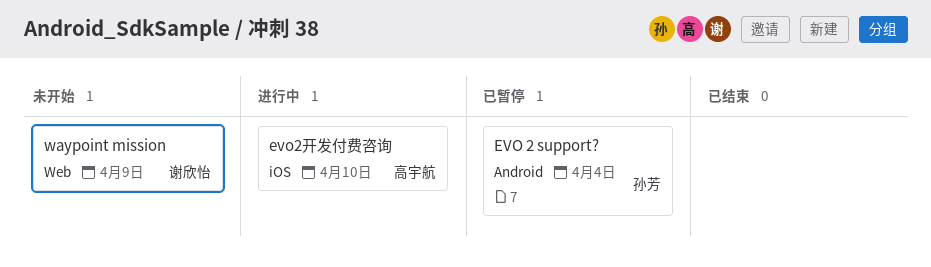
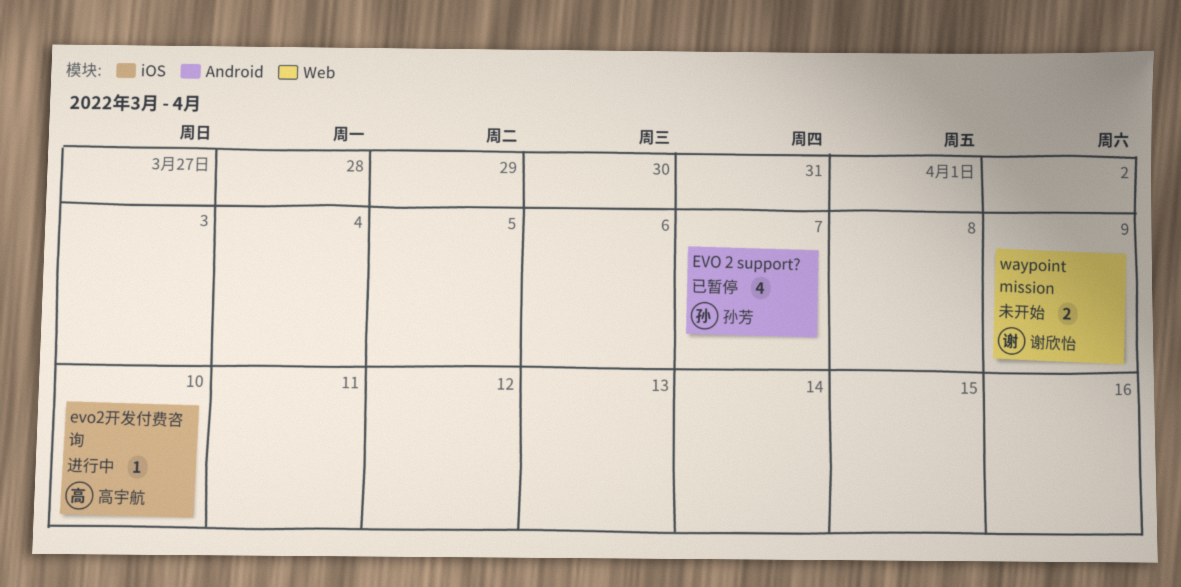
EVO 2 support?, due: Apr 4 -> Apr 7

